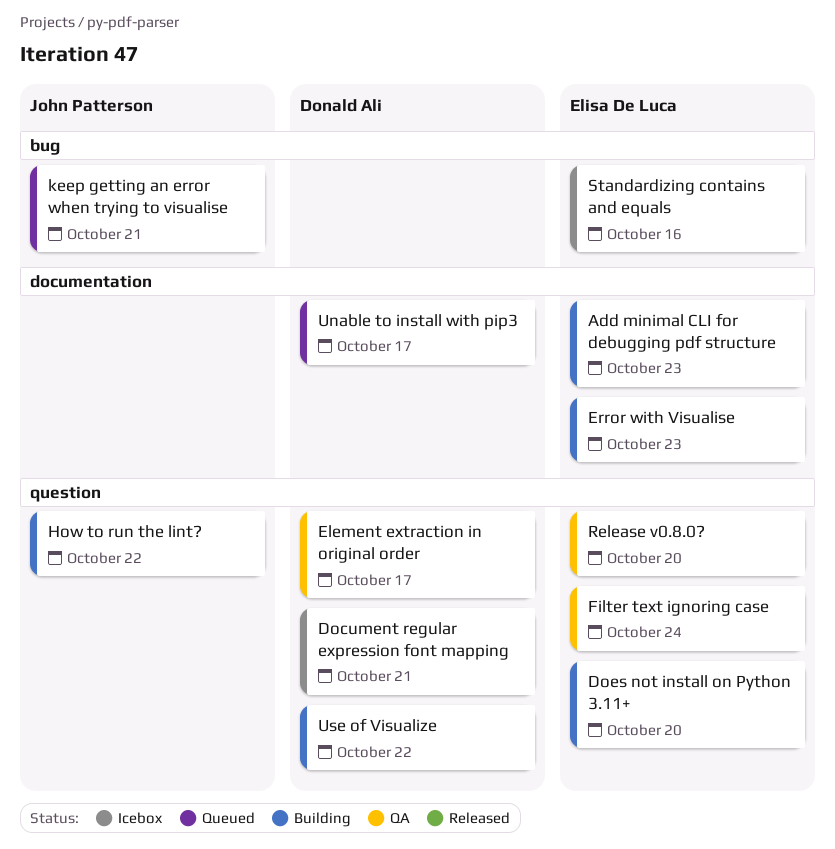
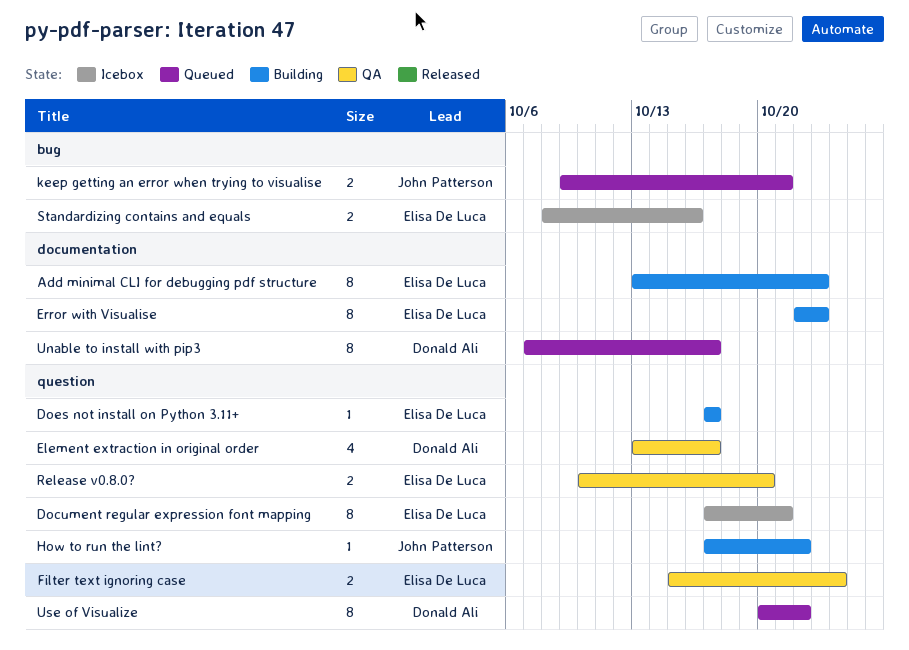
Document regular expression font mapping, owner: Donald Ali -> Elisa De Luca
Does not install on Python 3.11+, due: Oct 20 -> Oct 17
Use of Visualize, status: Building -> Queued

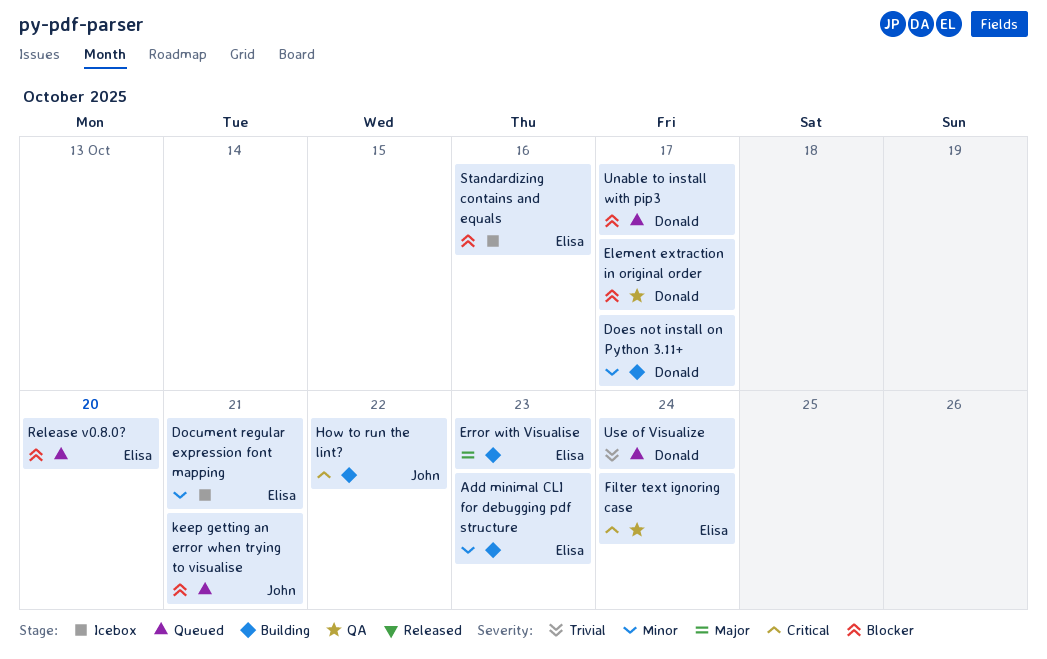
Does not install on Python 3.11+, owner: Elisa De Luca -> Donald Ali
Release v0.8.0?, status: QA -> Queued
Use of Visualize, due: Oct 22 -> Oct 24

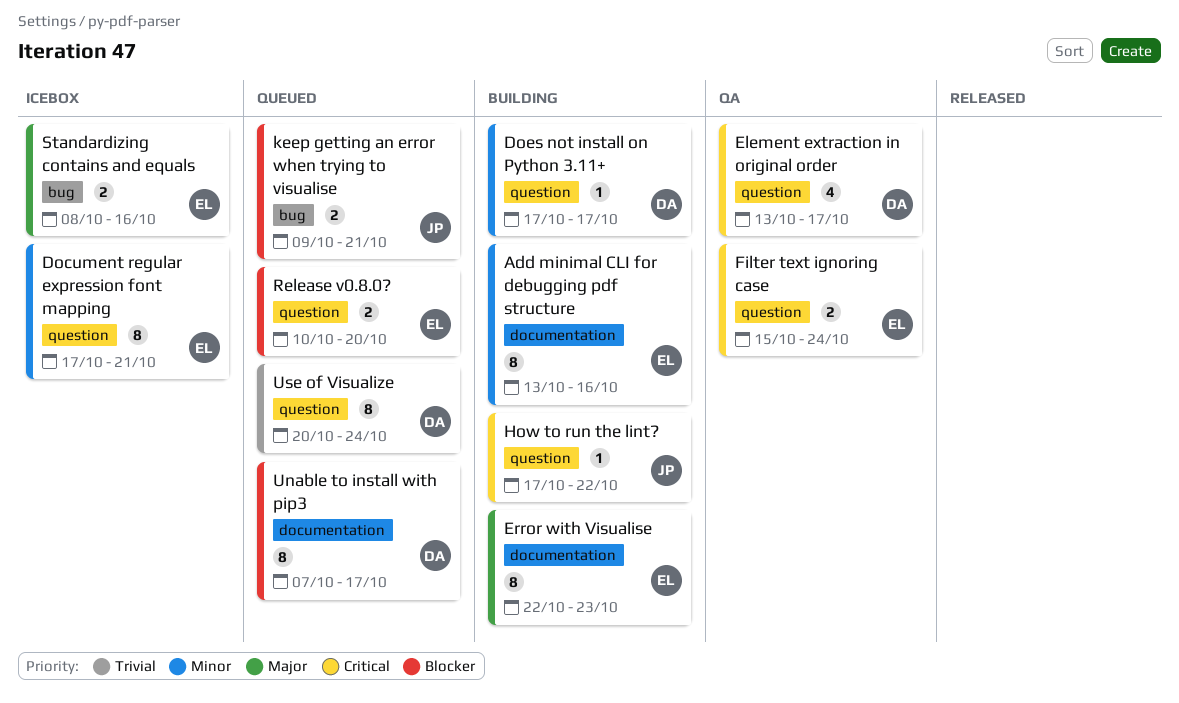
Add minimal CLI for debugging pdf structure, due: Oct 23 -> Oct 16
Element extraction in original order, priority: Blocker -> Critical
Standardizing contains and equals, priority: Blocker -> Major

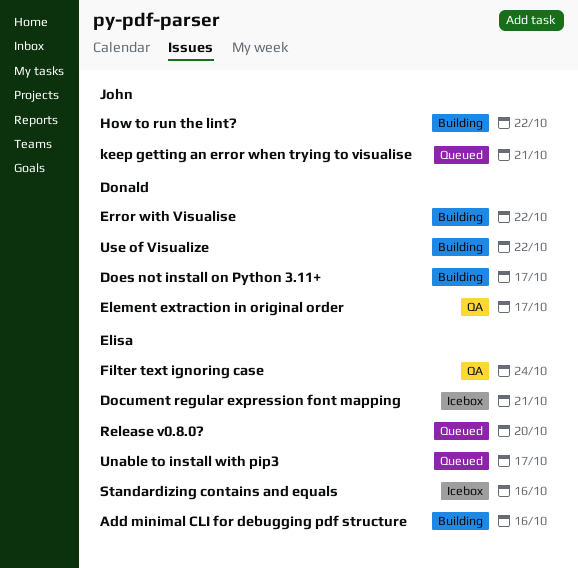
Error with Visualise, owner: Elisa -> Donald
Error with Visualise, due: Oct 23 -> Oct 22
Unable to install with pip3, owner: Donald -> Elisa
Use of Visualize, status: Queued -> Building
Use of Visualize, due: Oct 24 -> Oct 22

